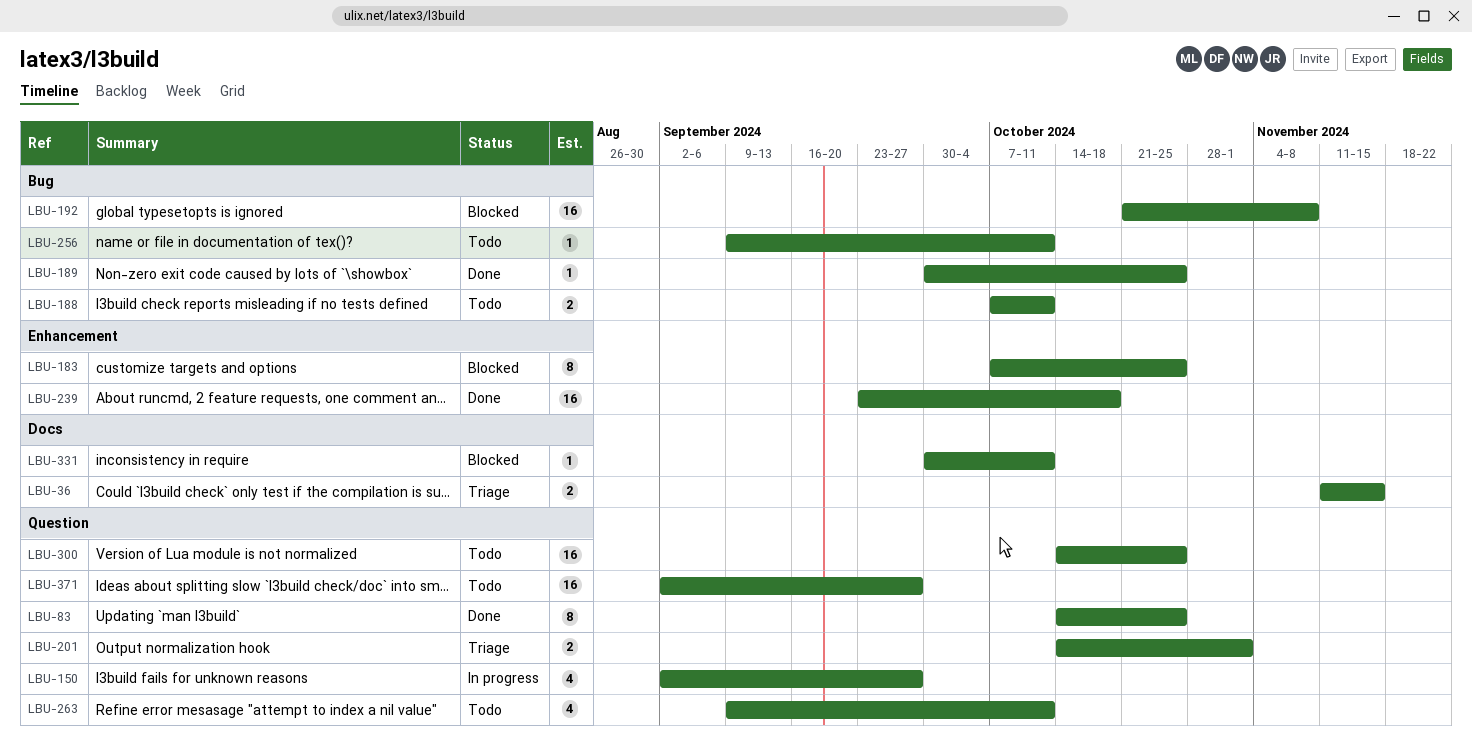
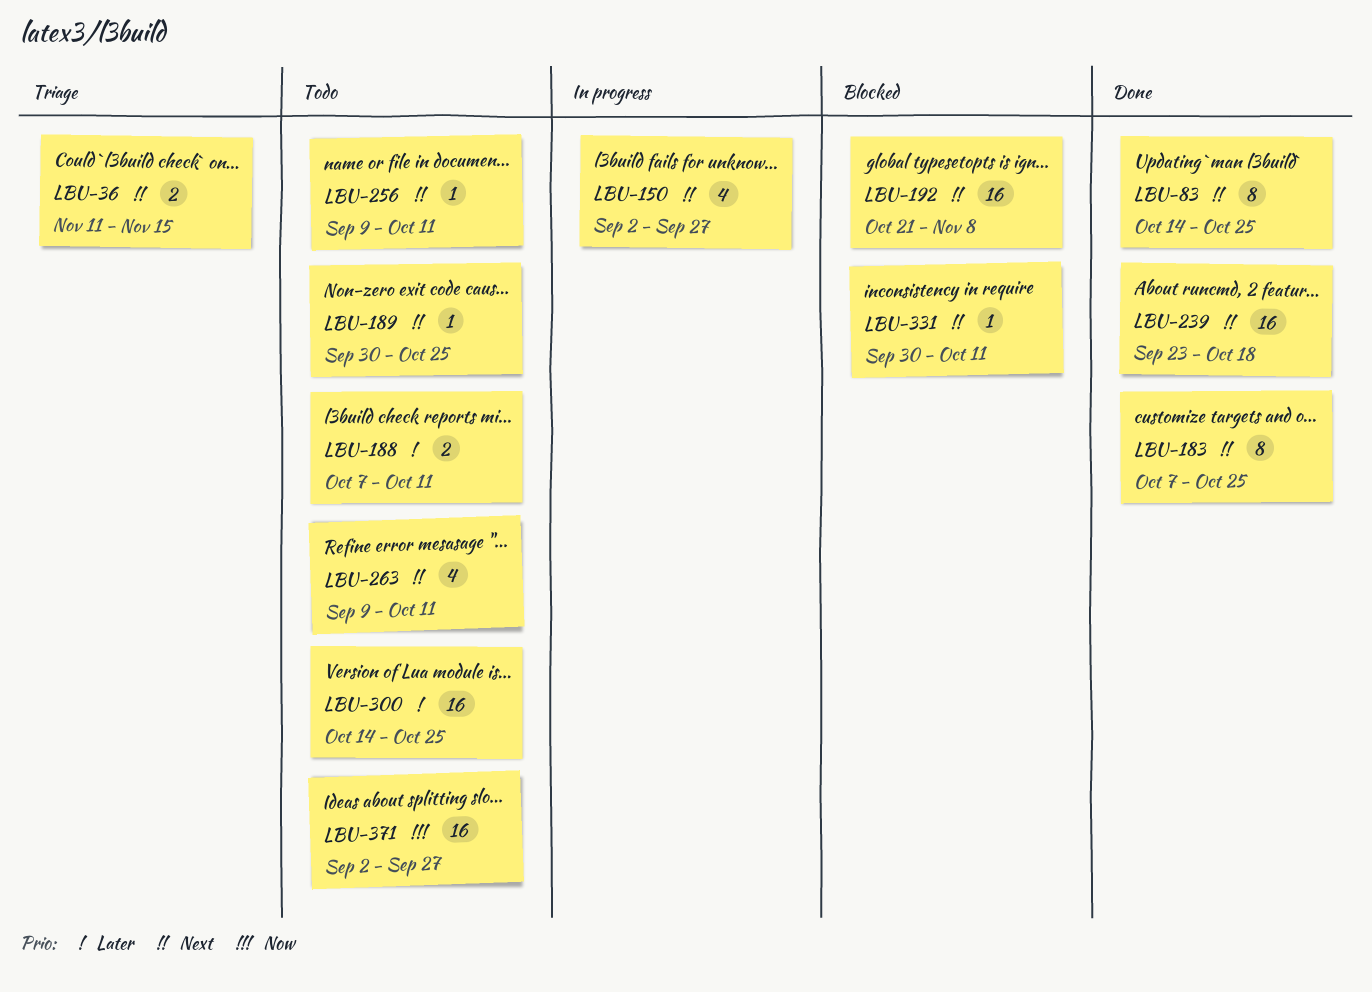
LBU-183, status: Blocked -> Done
LBU-189, status: Done -> Todo
LBU-201: present -> none

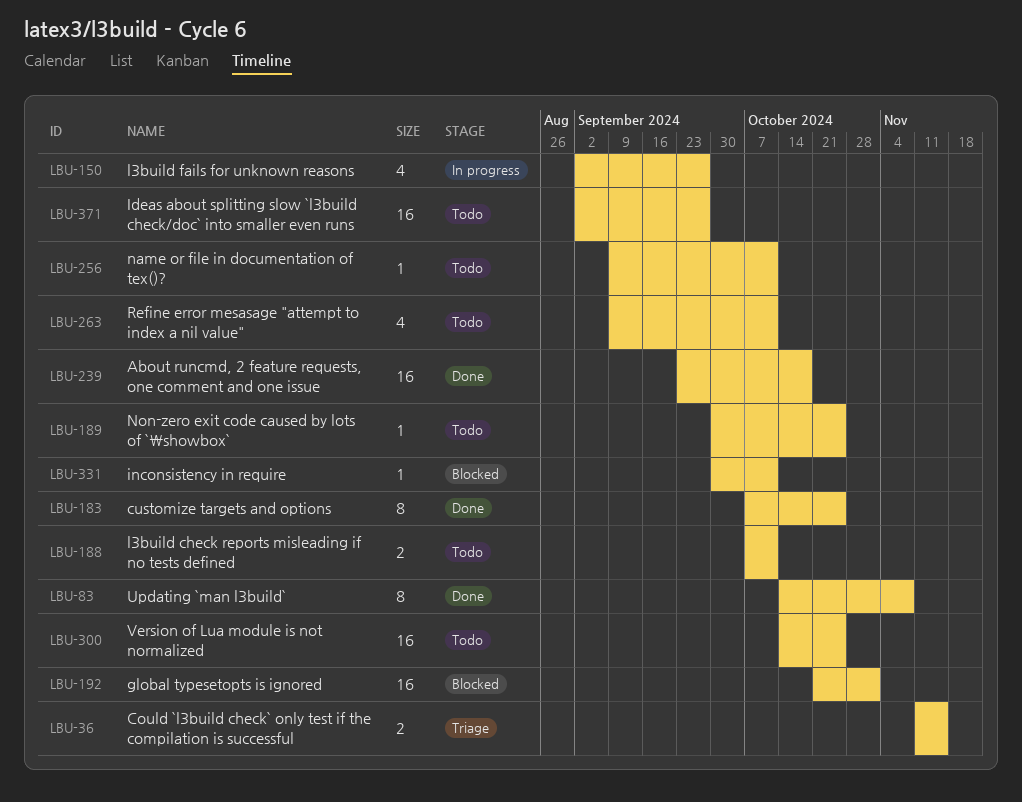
LBU-83, due: Oct 25 -> Nov 8
LBU-192, due: Nov 8 -> Nov 1

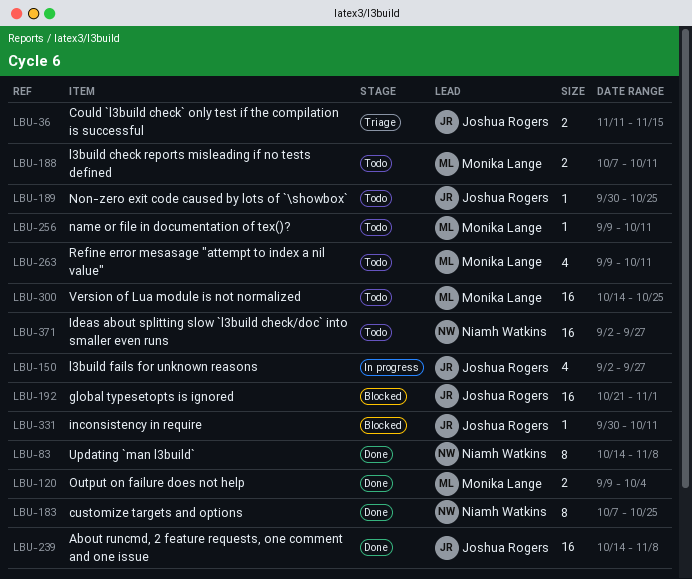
LBU-120: none -> present
LBU-239, start: Sep 23 -> Oct 14
LBU-239, due: Oct 18 -> Nov 8

